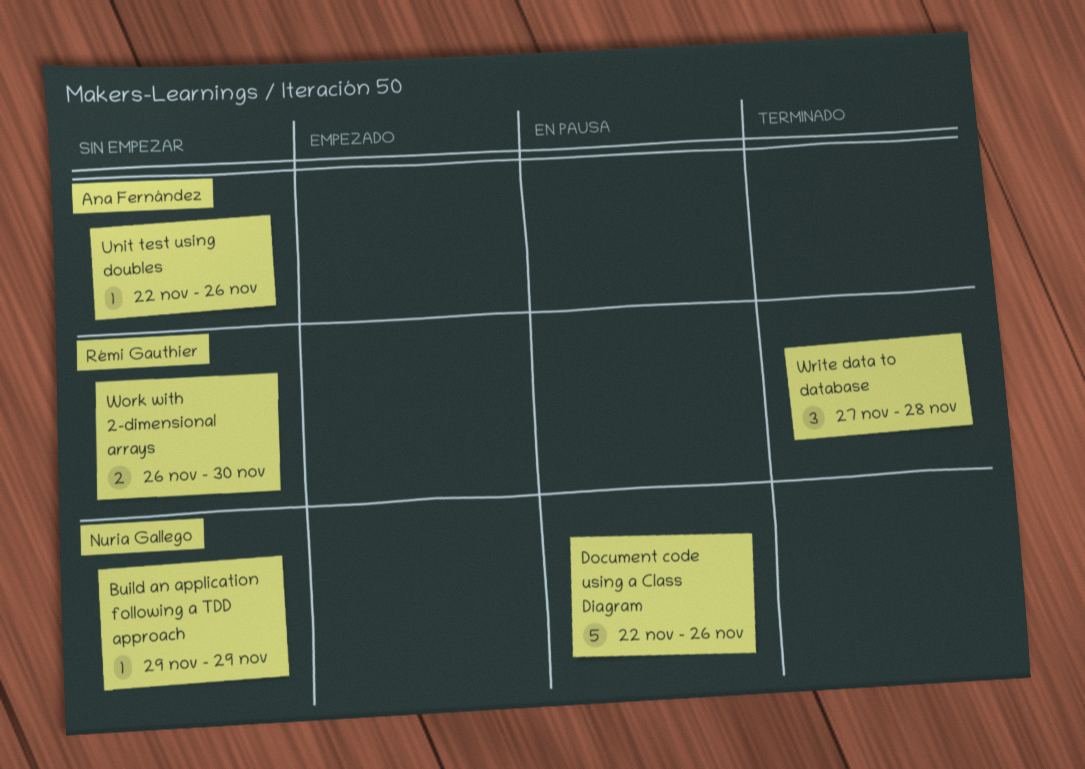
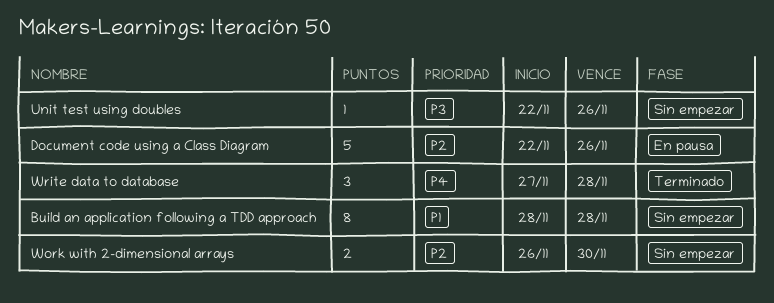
Build an application following a TDD approach, estimate: 1 -> 8
Build an application following a TDD approach, start: Nov 29 -> Nov 28
Build an application following a TDD approach, due: Nov 29 -> Nov 28

